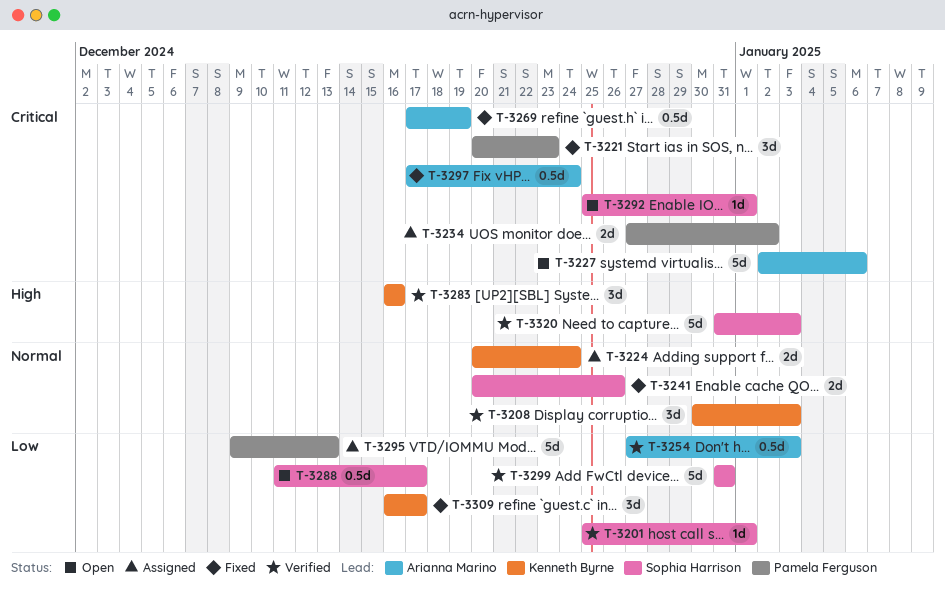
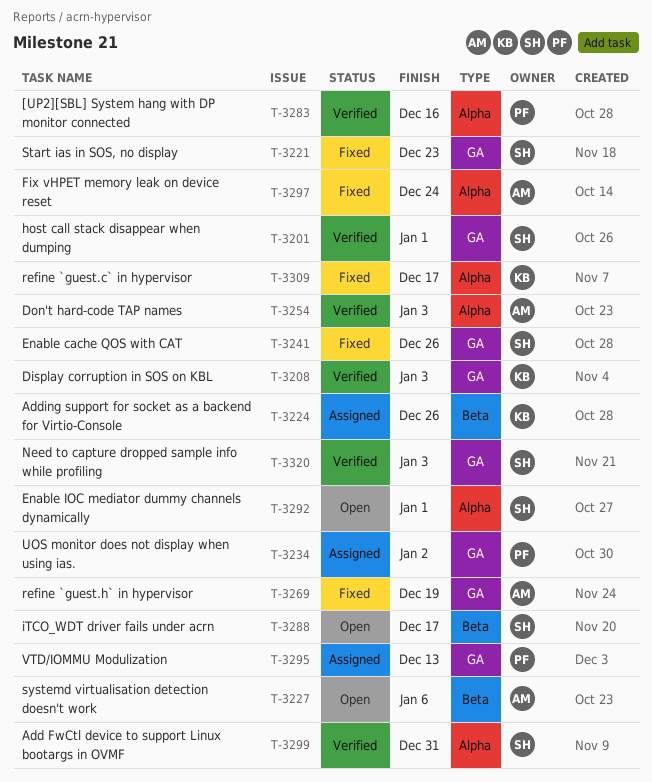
T-3221, owner: Pamela Ferguson -> Sophia Harrison
T-3224, due: Dec 24 -> Dec 26
T-3283, owner: Kenneth Byrne -> Pamela Ferguson

